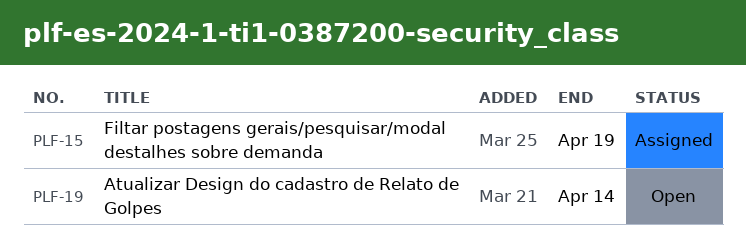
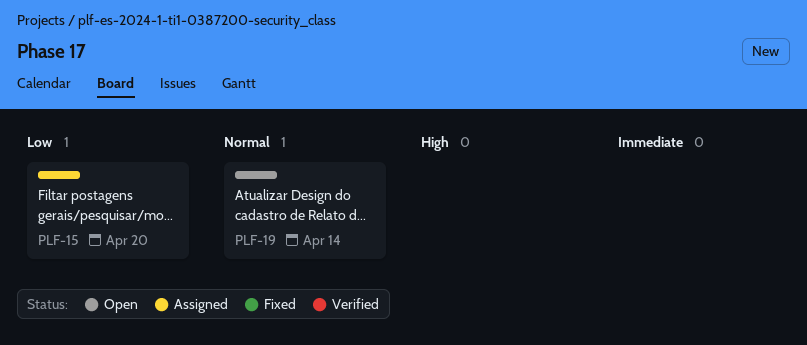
PLF-15, due: Apr 19 -> Apr 20

